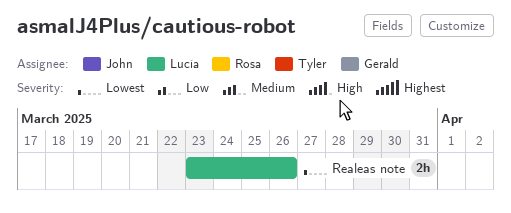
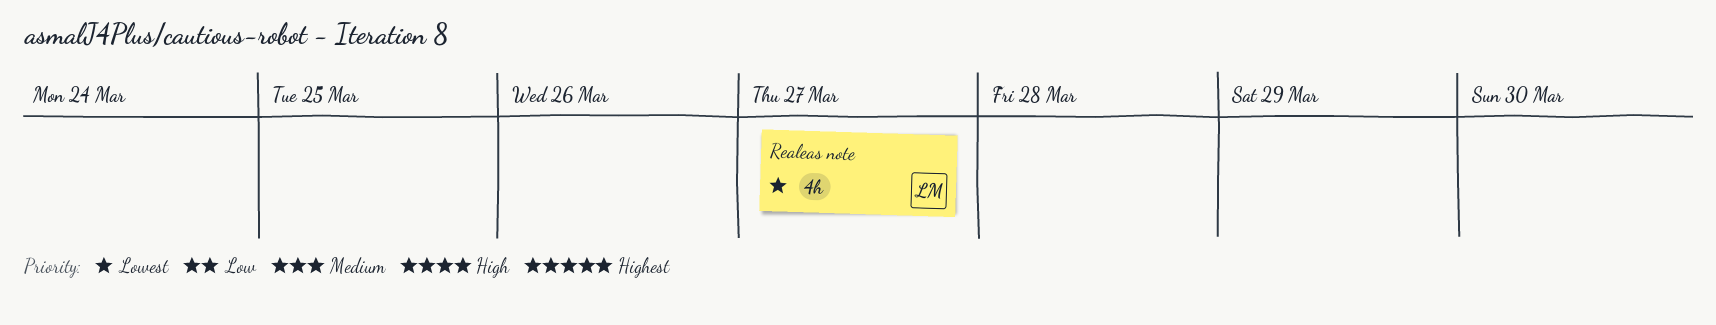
Realeas note, estimate: 2h -> 4h
Realeas note, due: Mar 26 -> Mar 27

